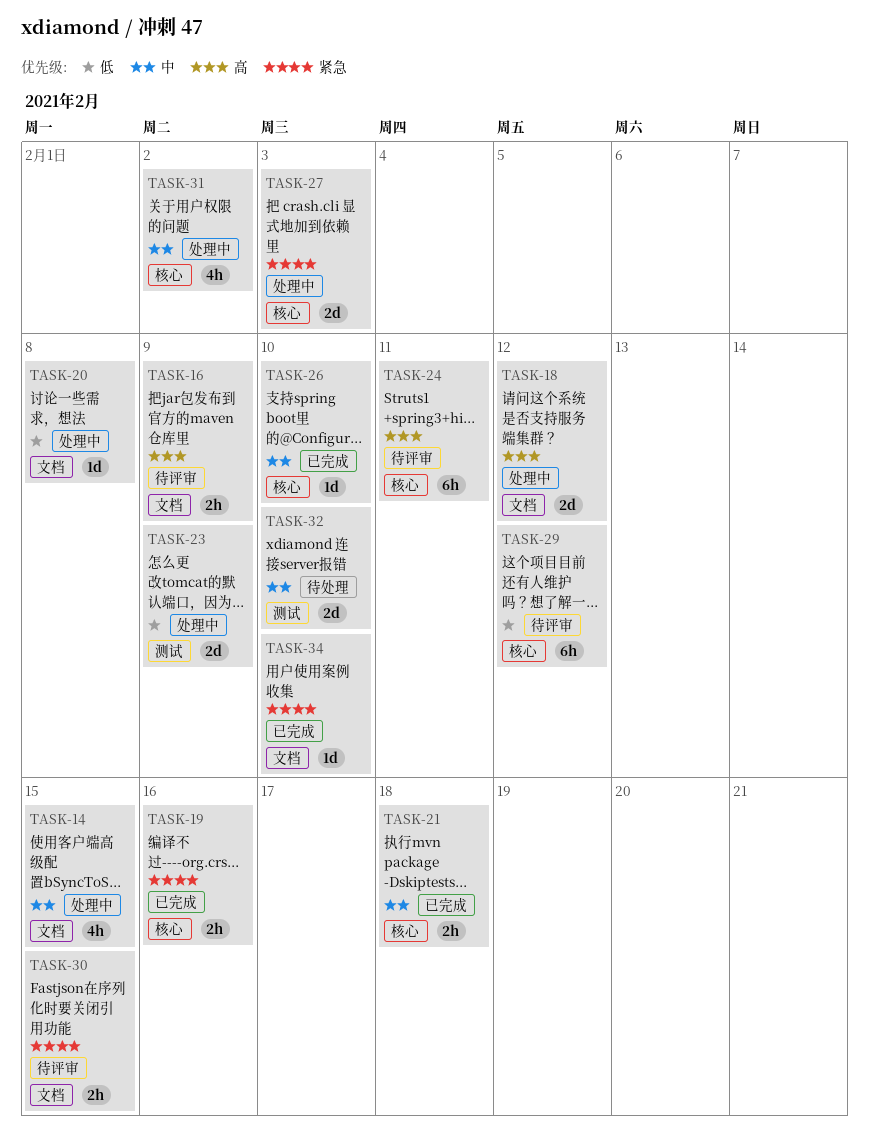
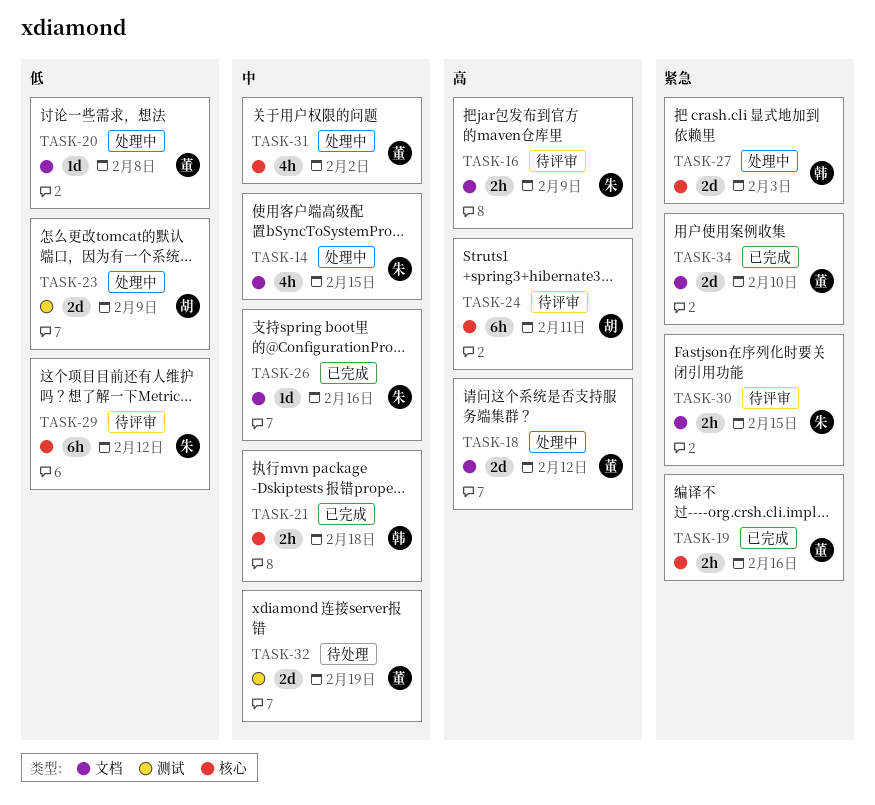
TASK-26, label: 核心 -> 文档
TASK-26, due: Feb 10 -> Feb 16
TASK-32, due: Feb 10 -> Feb 19
TASK-34, estimate: 1d -> 2d

